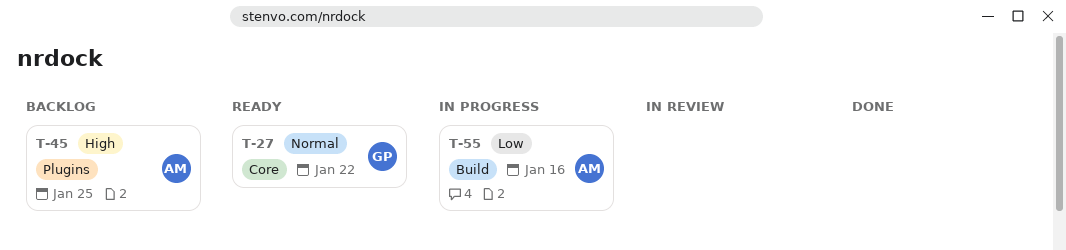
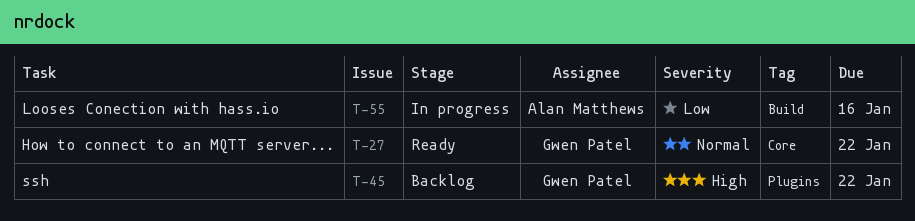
T-45, owner: Alan Matthews -> Gwen Patel
T-45, due: Jan 25 -> Jan 22

